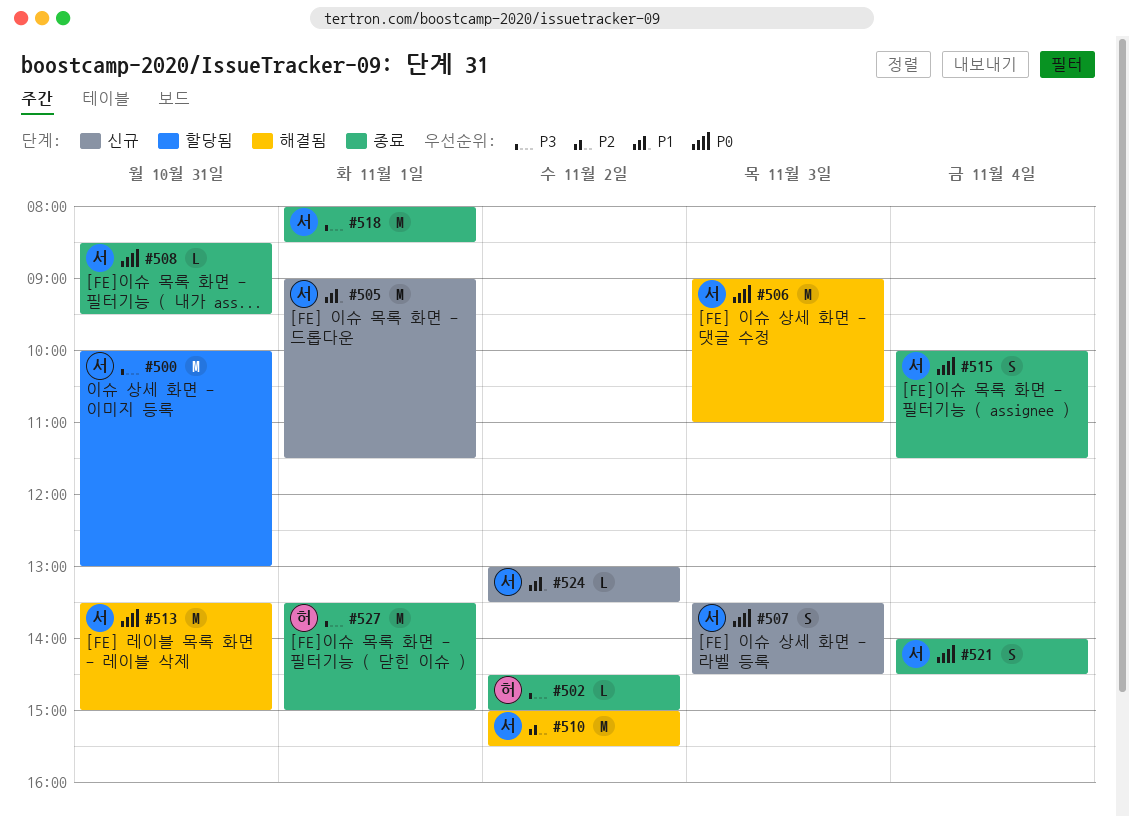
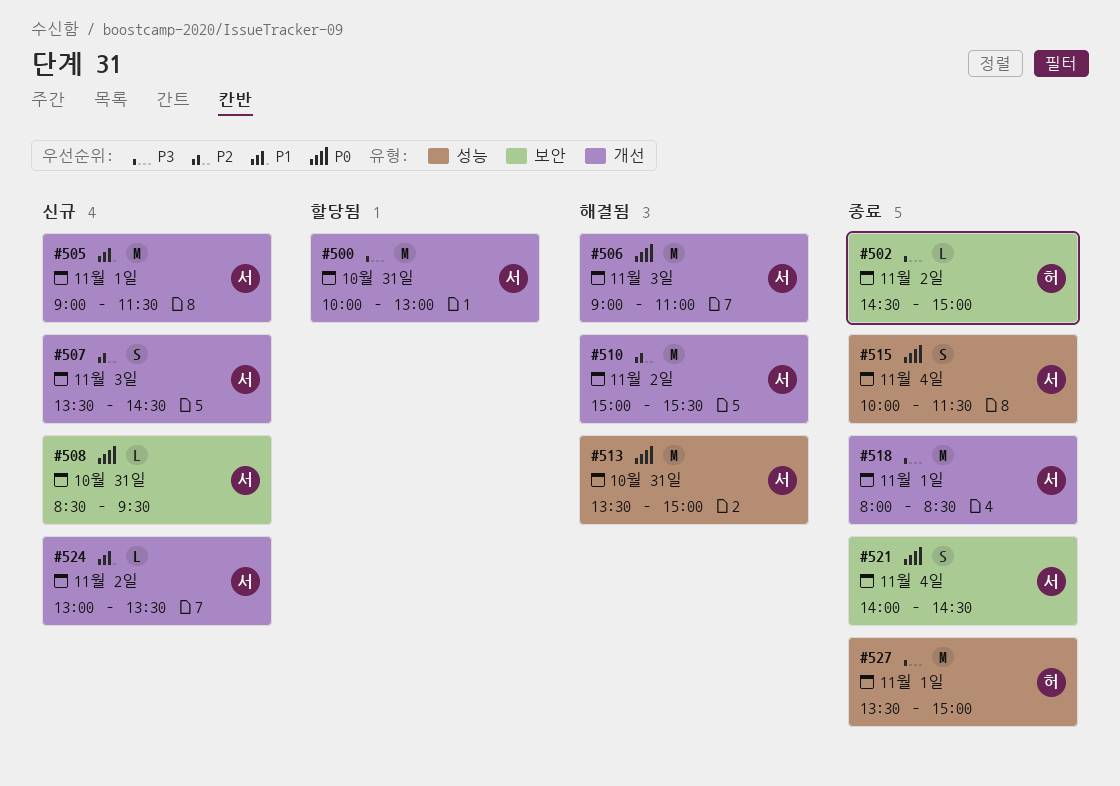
#507, priority: P0 -> P2
#508, status: 종료 -> 신규

